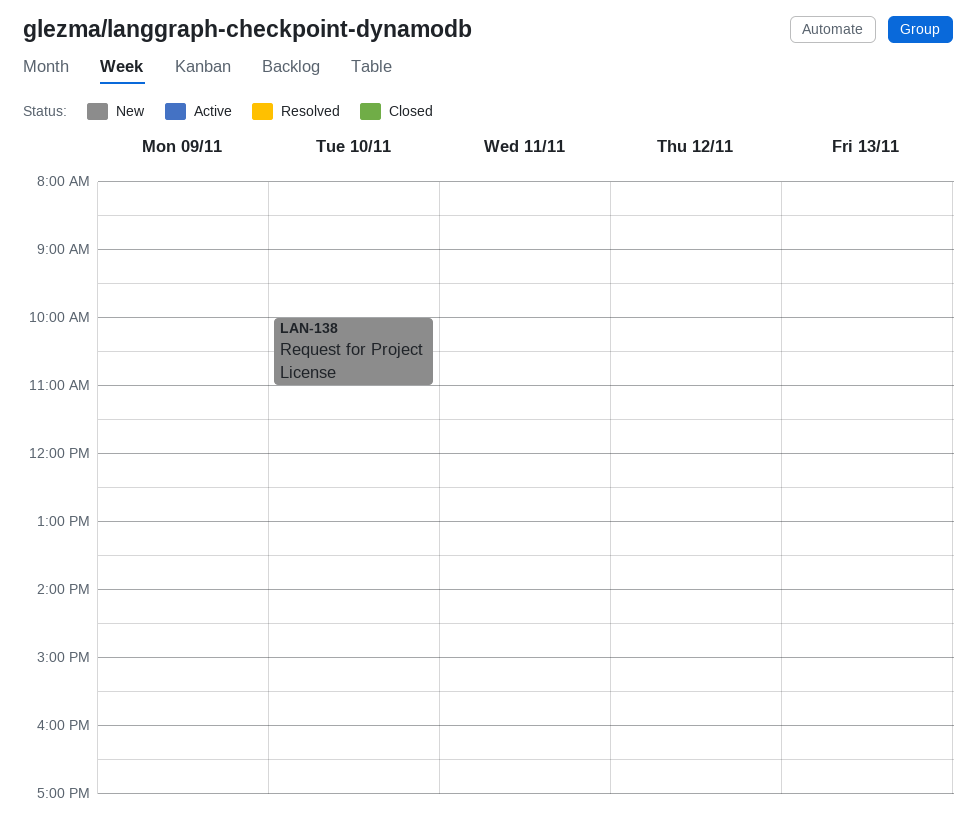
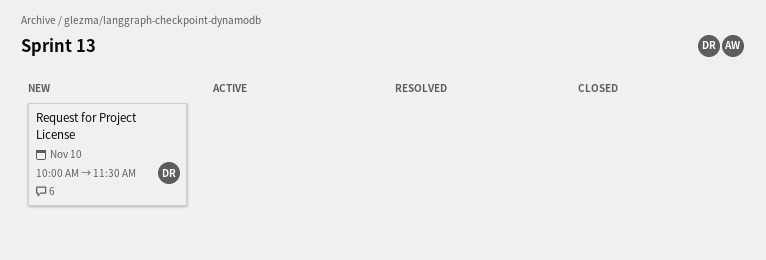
Request for Project License, ends: 11:00 -> 11:30

